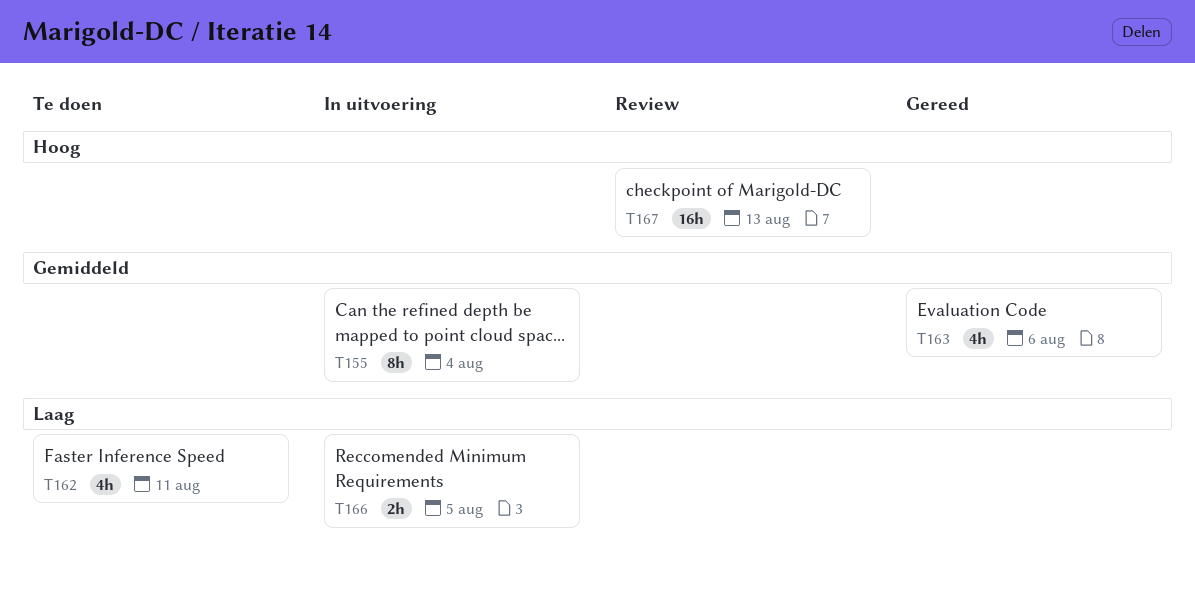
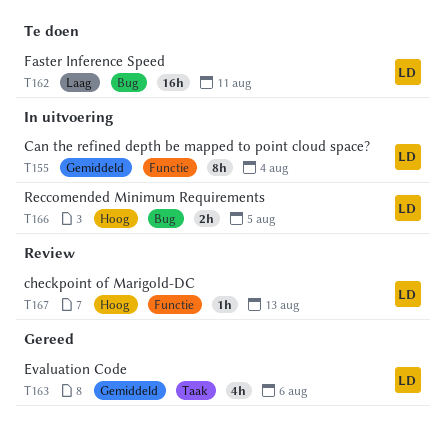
T162, estimate: 4h -> 16h
T166, priority: Laag -> Hoog
T167, estimate: 16h -> 1h

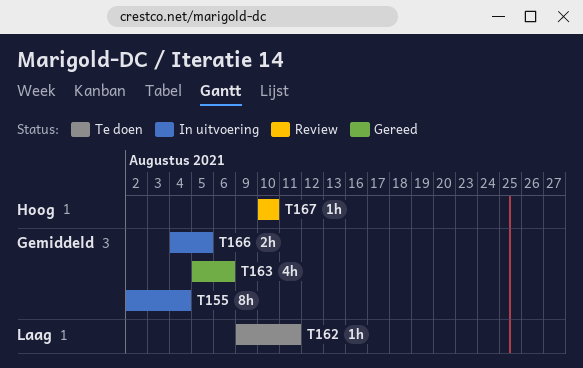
T162, estimate: 16h -> 1h
T166, priority: Hoog -> Gemiddeld
T167, due: Aug 13 -> Aug 10

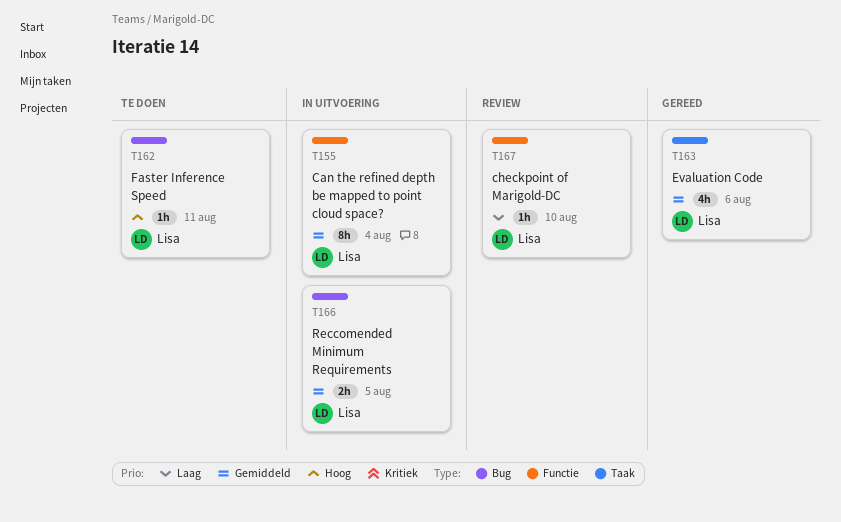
T162, priority: Laag -> Hoog
T167, priority: Hoog -> Laag

